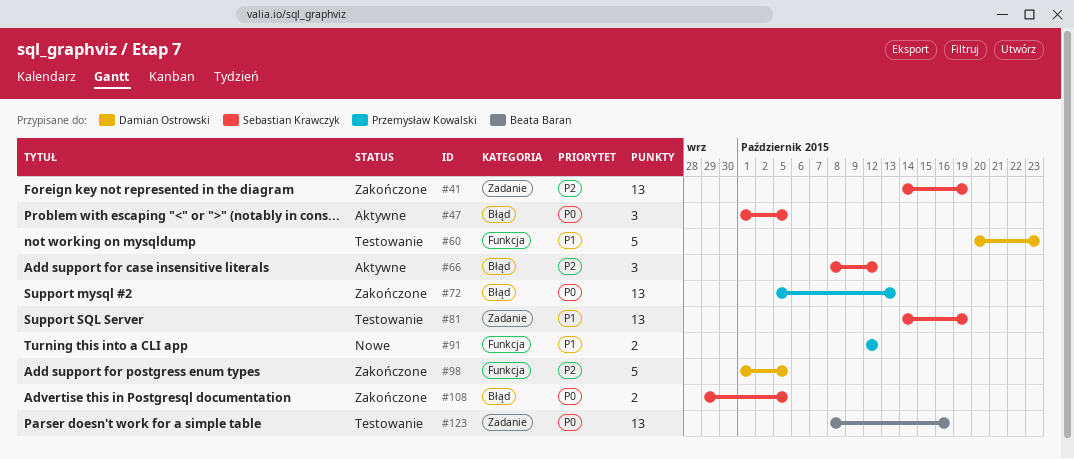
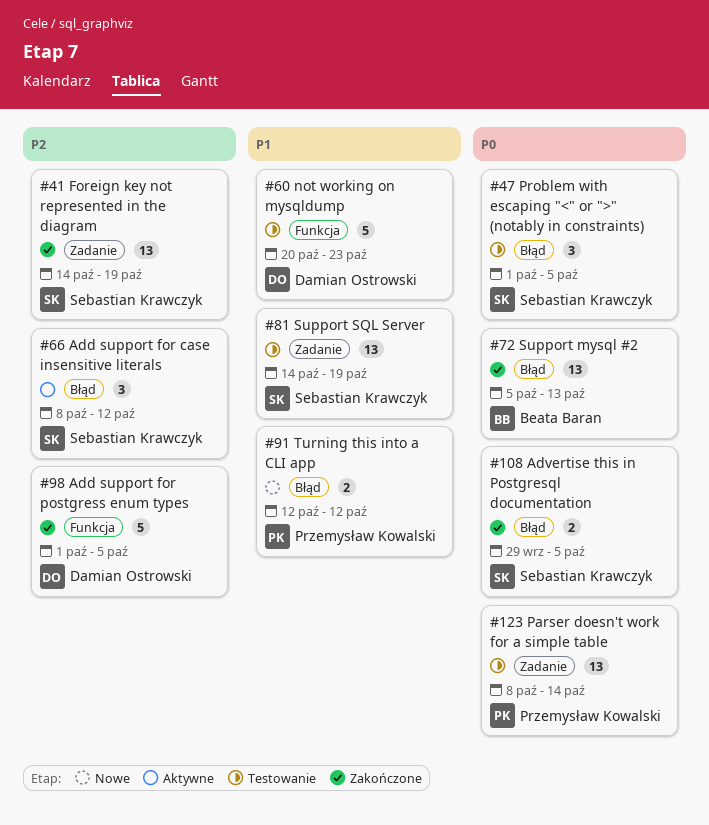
#47, status: Aktywne -> Testowanie
#72, owner: Przemysław Kowalski -> Beata Baran
#91, label: Funkcja -> Błąd
#123, owner: Beata Baran -> Przemysław Kowalski
#123, due: Oct 16 -> Oct 14

